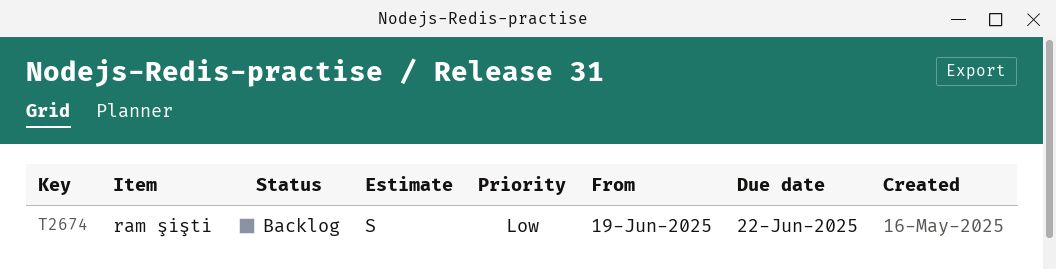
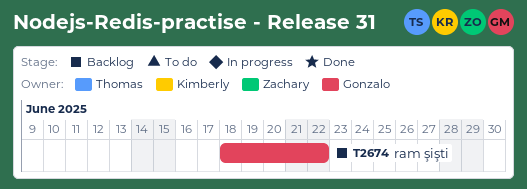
T2674, start: Jun 19 -> Jun 18

